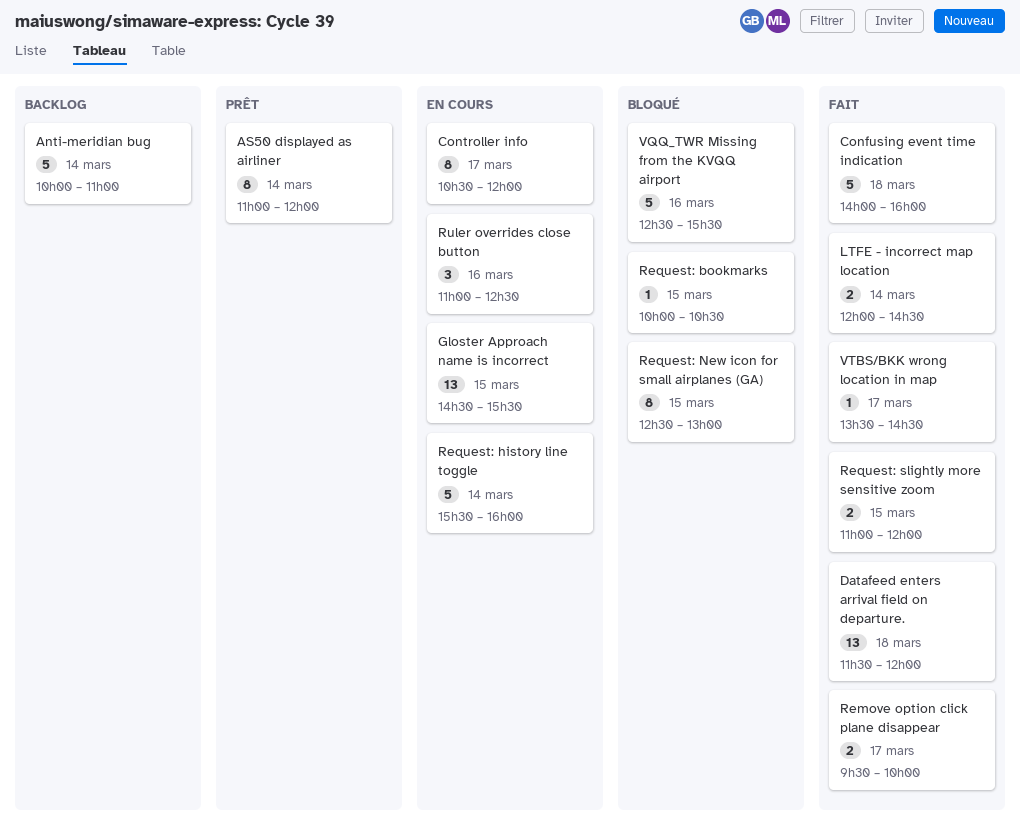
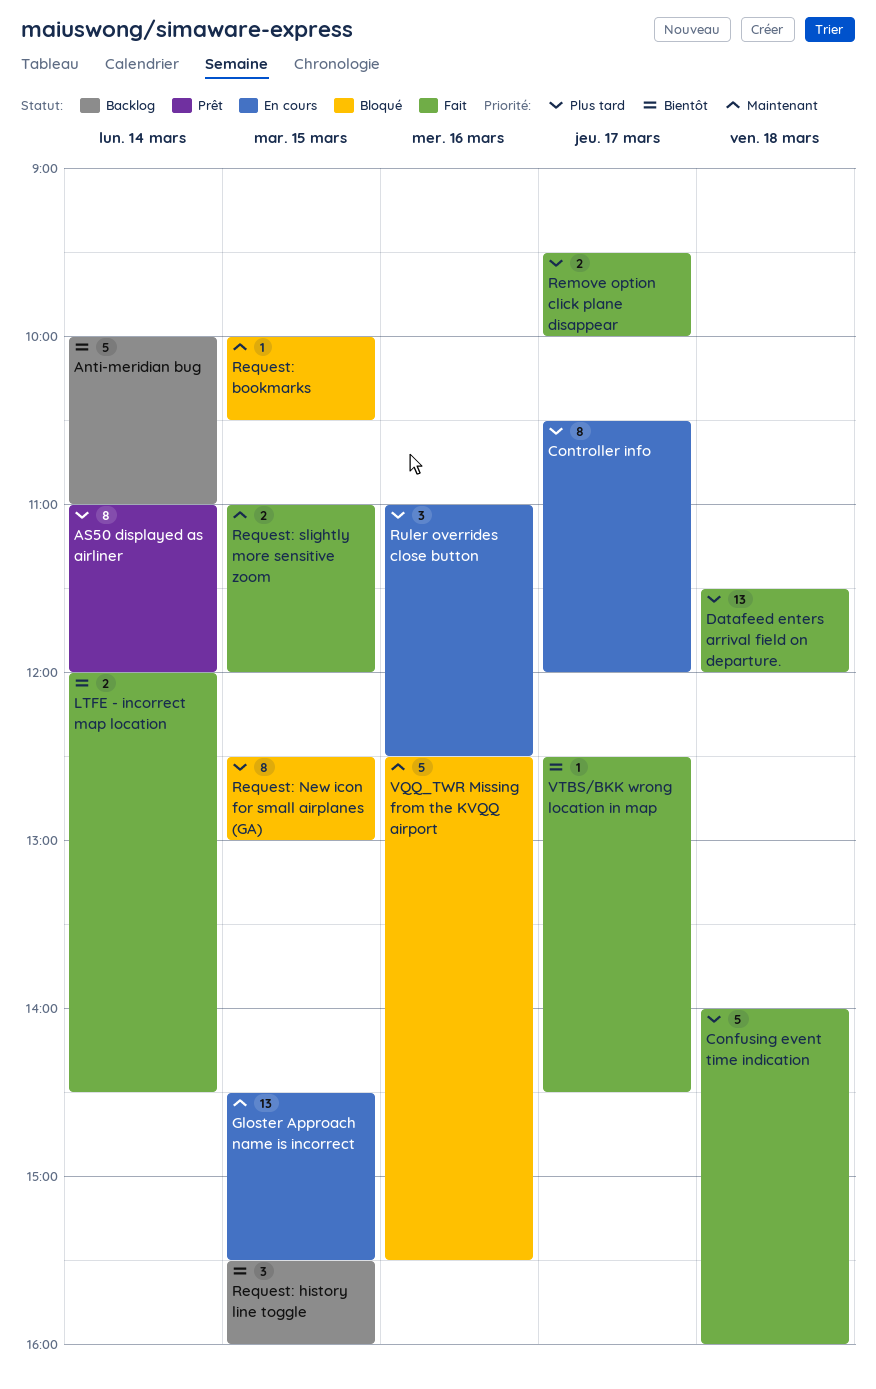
Request: history line toggle, status: En cours -> Backlog
Request: history line toggle, estimate: 5 -> 3
Request: history line toggle, day: Mar 14 -> Mar 15
VTBS/BKK wrong location in map, begins: 13:30 -> 12:30

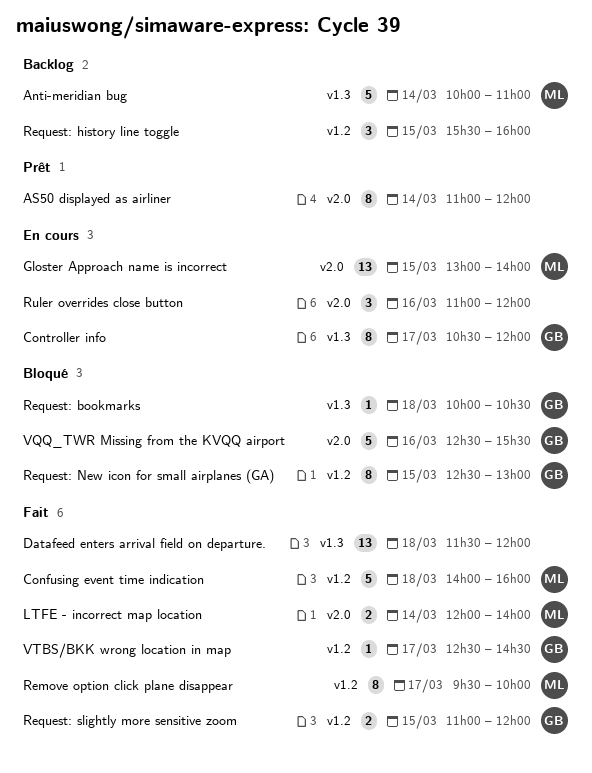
Gloster Approach name is incorrect, begins: 14:30 -> 13:00
Gloster Approach name is incorrect, ends: 15:30 -> 14:00
LTFE - incorrect map location, ends: 14:30 -> 14:00
Remove option click plane disappear, estimate: 2 -> 8
Request: bookmarks, day: Mar 15 -> Mar 18
Ruler overrides close button, ends: 12:30 -> 12:00

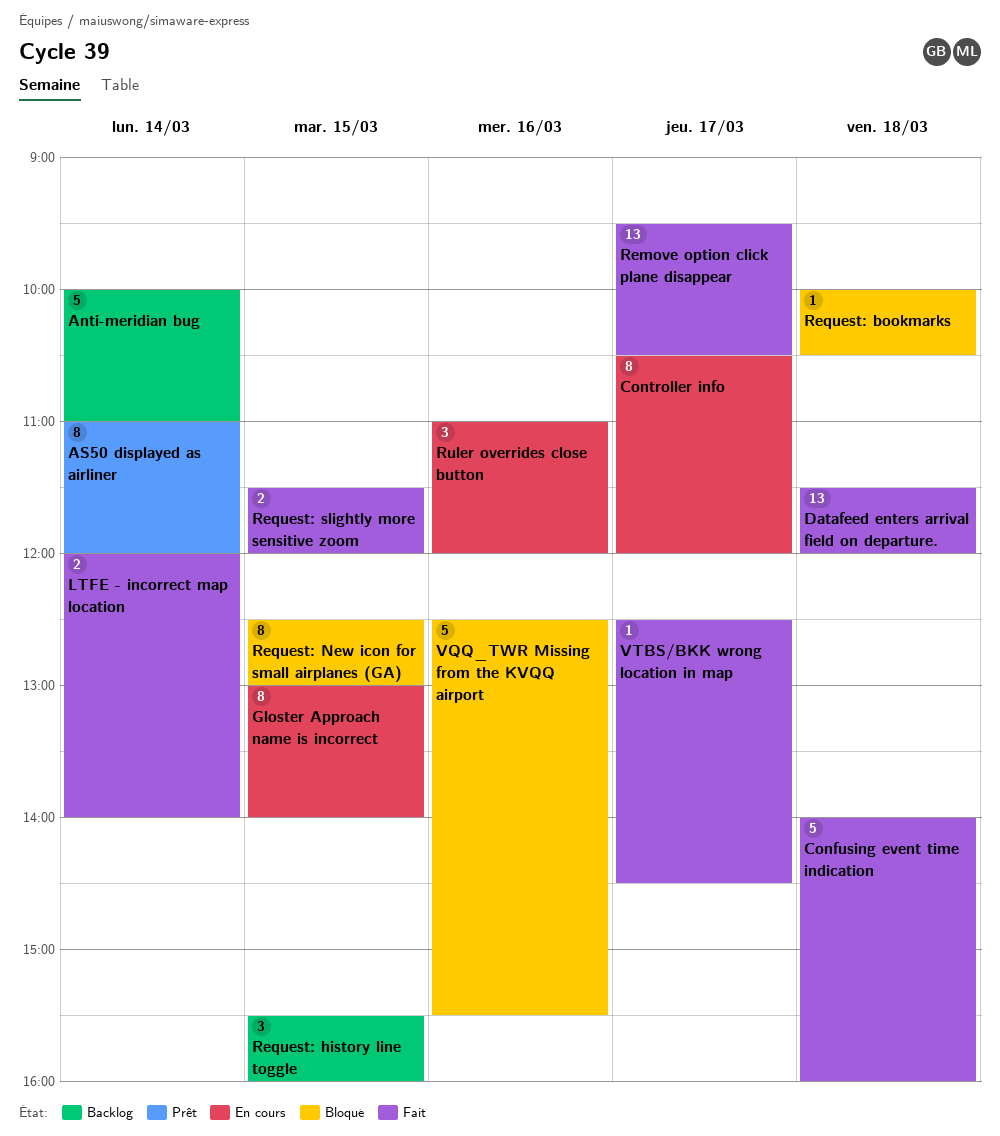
Gloster Approach name is incorrect, estimate: 13 -> 8
Remove option click plane disappear, estimate: 8 -> 13
Remove option click plane disappear, ends: 10:00 -> 10:30
Request: slightly more sensitive zoom, begins: 11:00 -> 11:30

